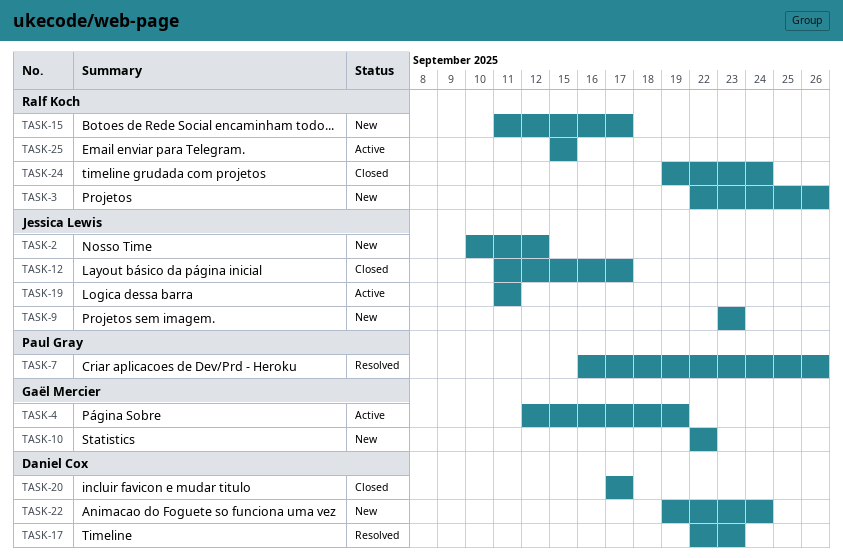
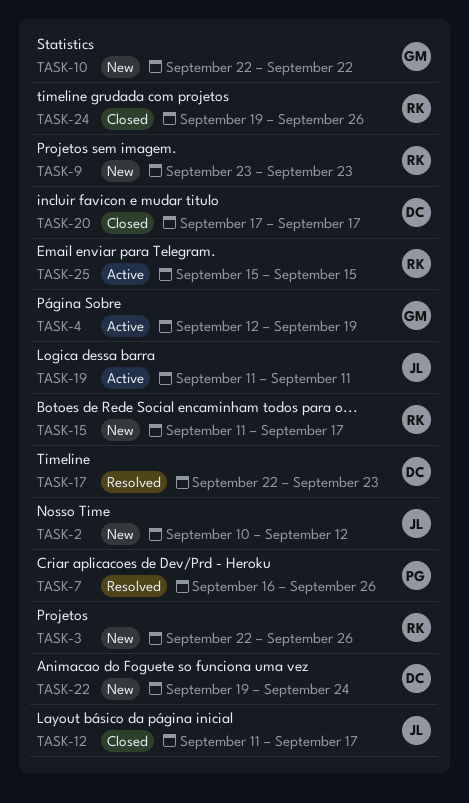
TASK-9, owner: Jessica Lewis -> Ralf Koch
TASK-24, due: Sep 24 -> Sep 26

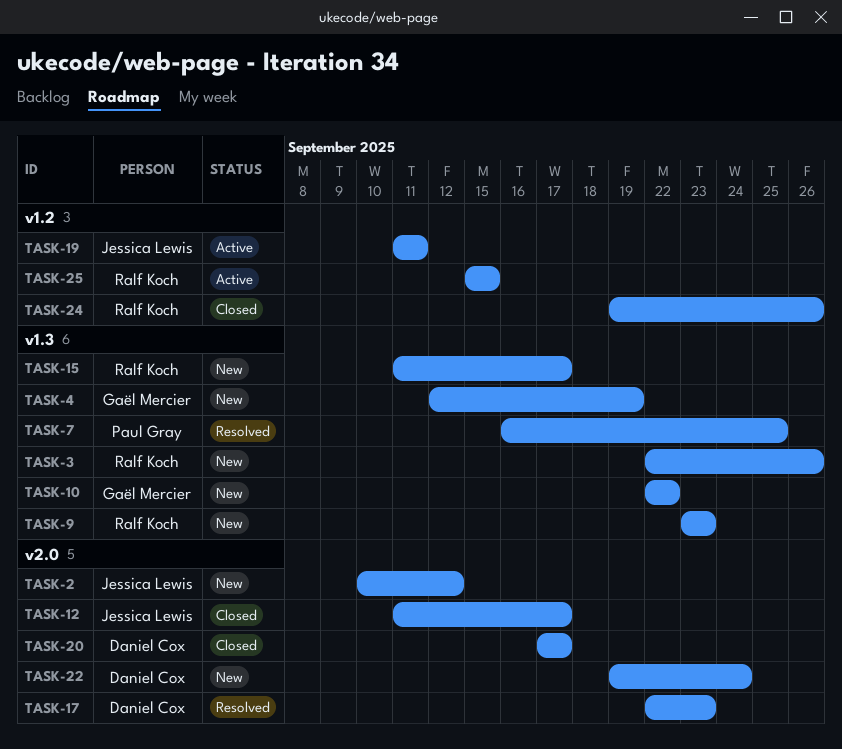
TASK-4, status: Active -> New
TASK-7, due: Sep 26 -> Sep 25

